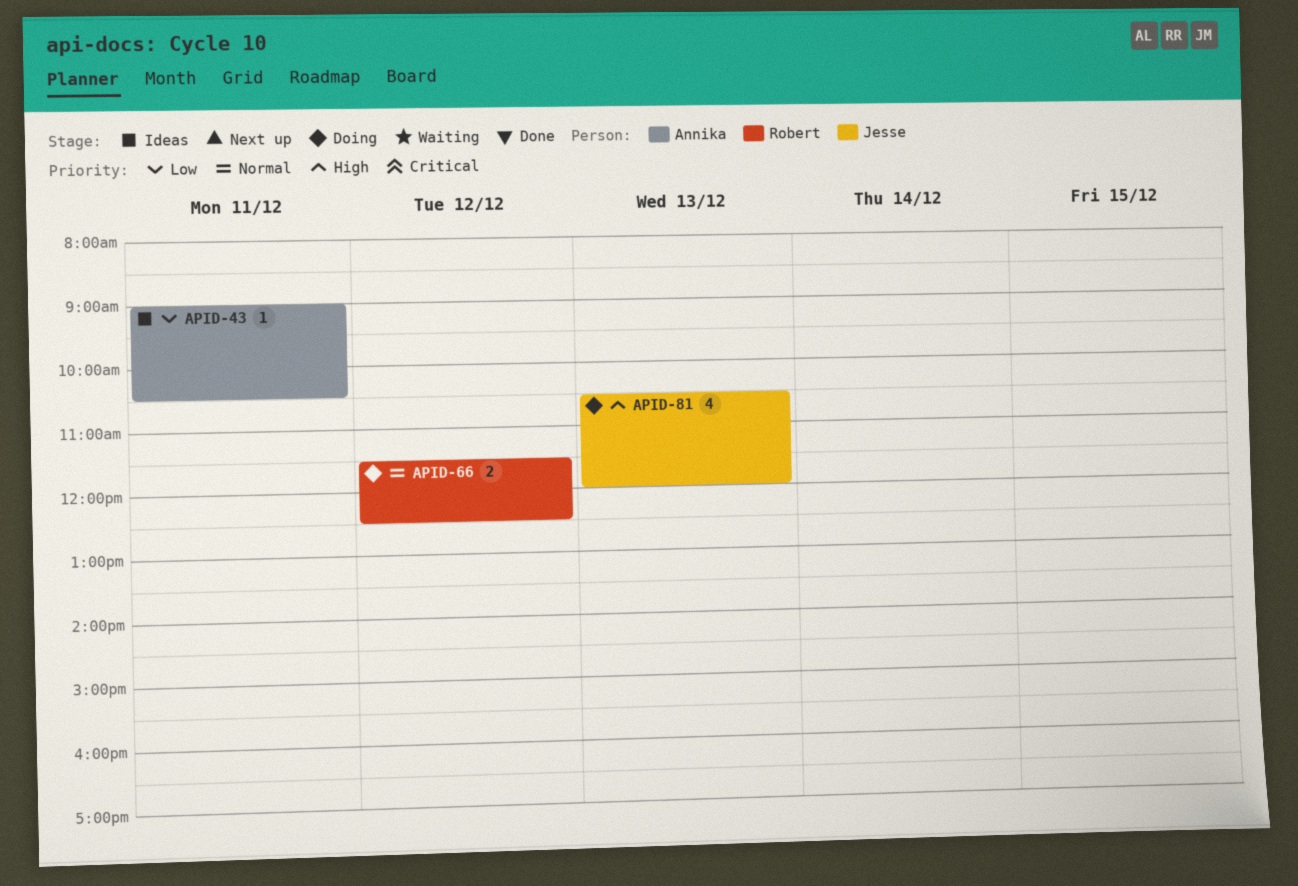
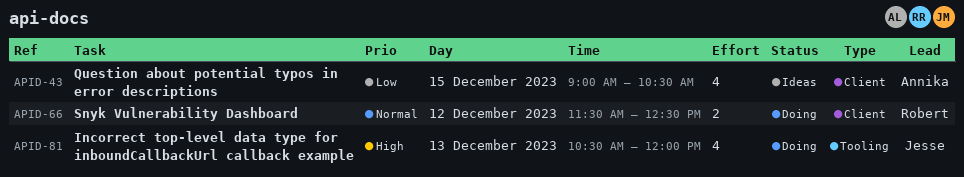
APID-43, estimate: 1 -> 4
APID-43, day: Dec 11 -> Dec 15

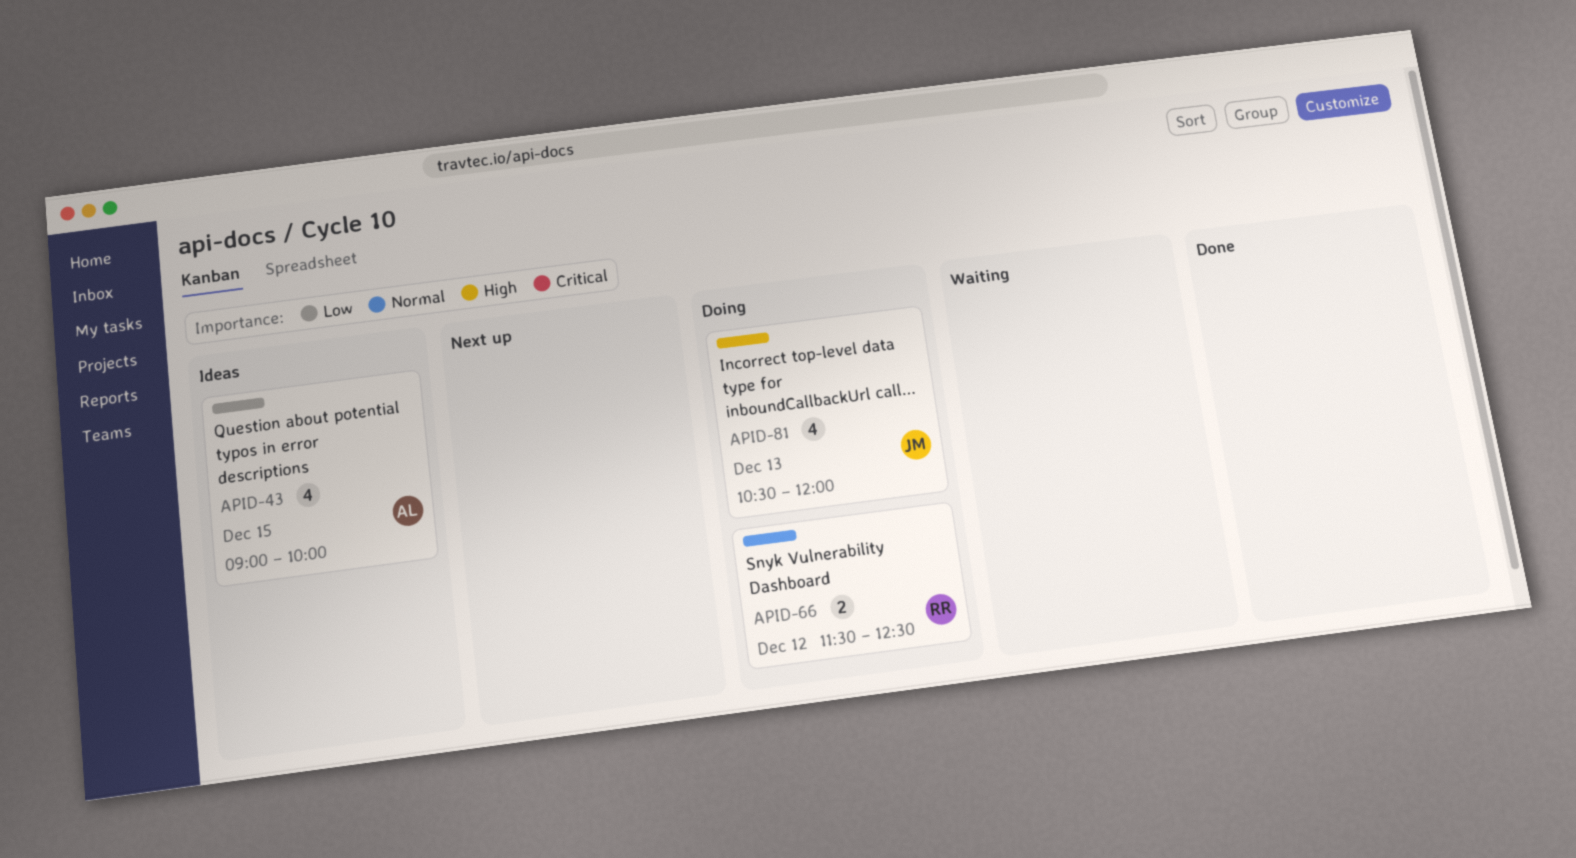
APID-43, ends: 10:30 -> 10:00

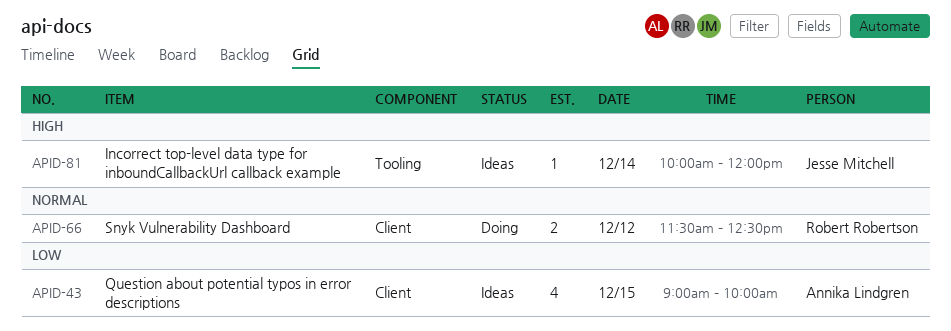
APID-81, status: Doing -> Ideas
APID-81, estimate: 4 -> 1
APID-81, day: Dec 13 -> Dec 14
APID-81, begins: 10:30 -> 10:00

